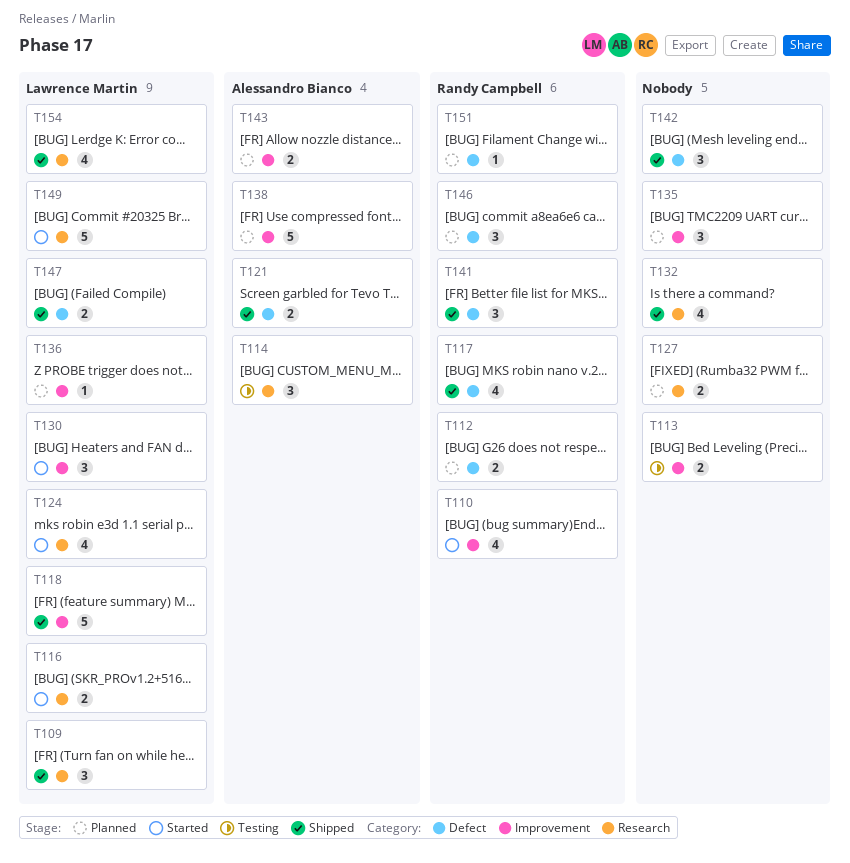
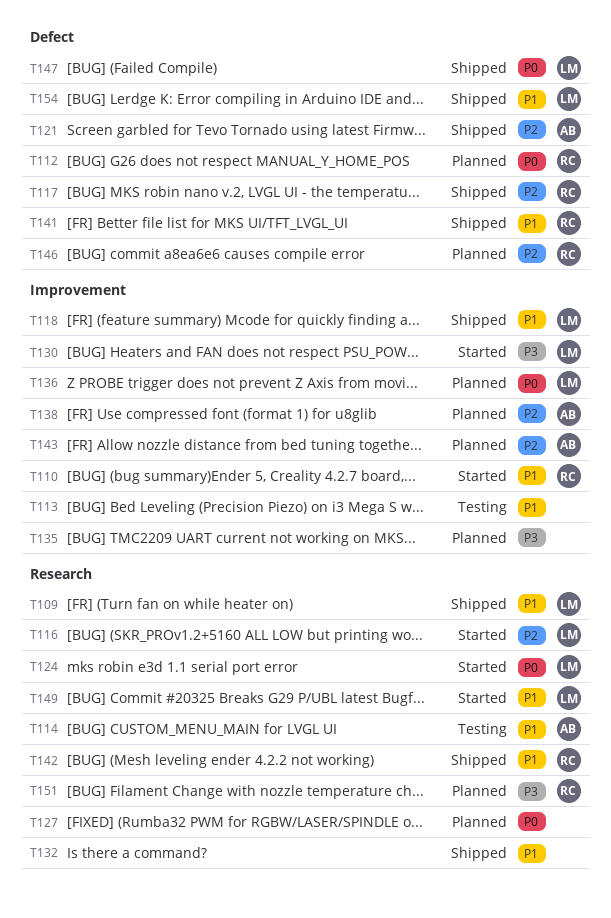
T142, owner: none -> Randy Campbell
T142, label: Defect -> Research
T151, label: Defect -> Research
T154, label: Research -> Defect

